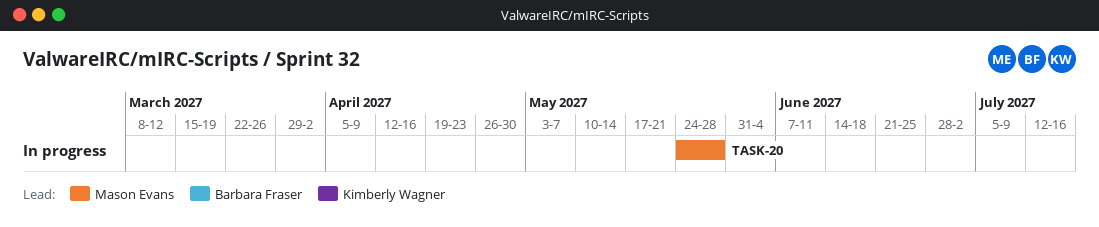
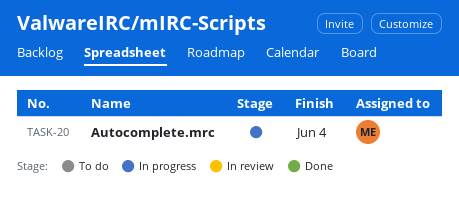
TASK-20, due: May 28 -> Jun 4

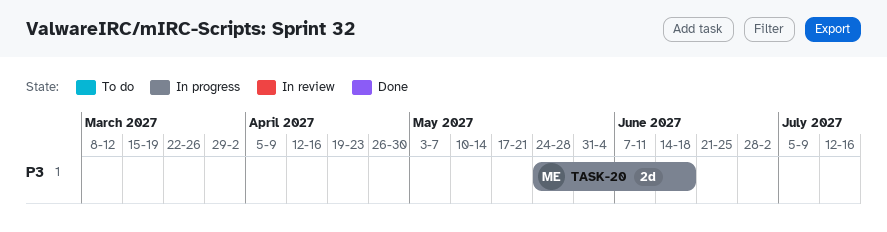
TASK-20, due: Jun 4 -> Jun 18

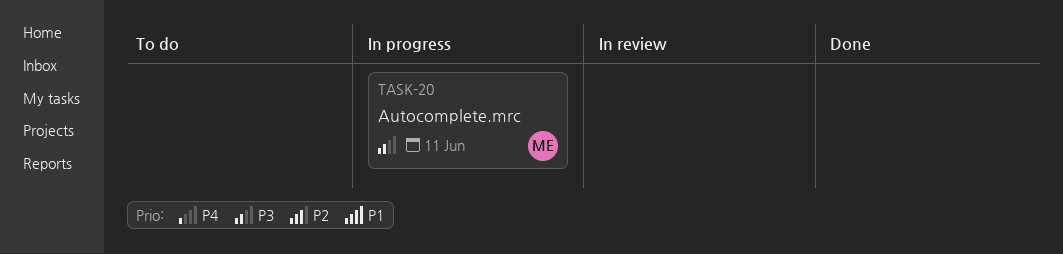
TASK-20, due: Jun 18 -> Jun 11

